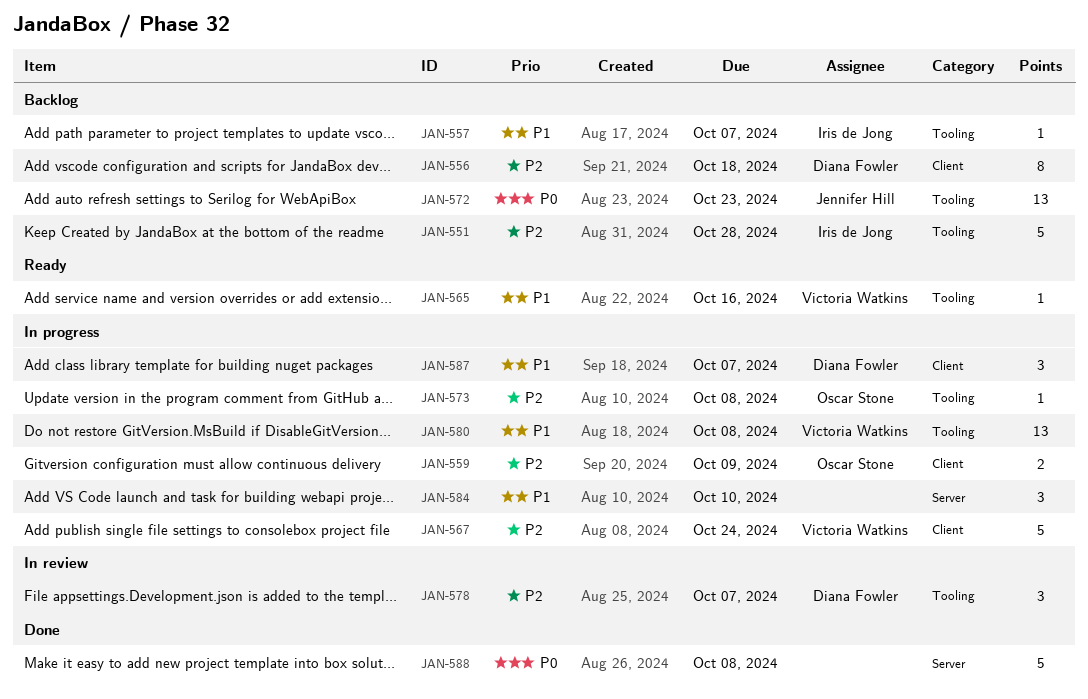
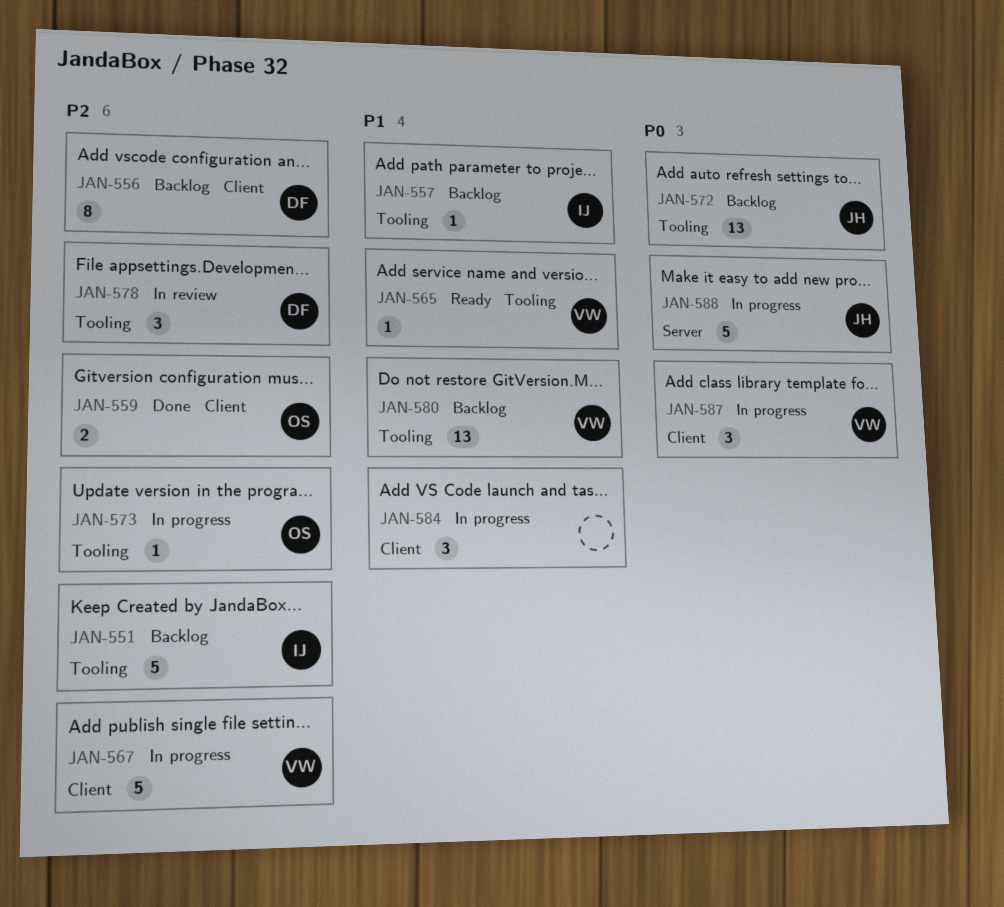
JAN-559, status: In progress -> Done
JAN-580, status: In progress -> Backlog
JAN-584, label: Server -> Client
JAN-587, owner: Diana Fowler -> Victoria Watkins
JAN-587, priority: P1 -> P0
JAN-588, status: Done -> In progress
JAN-588, owner: none -> Jennifer Hill

